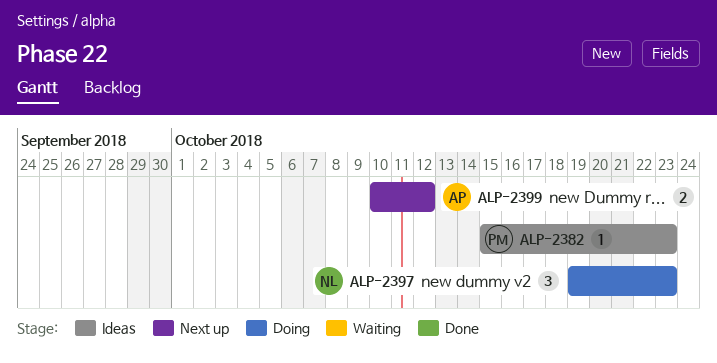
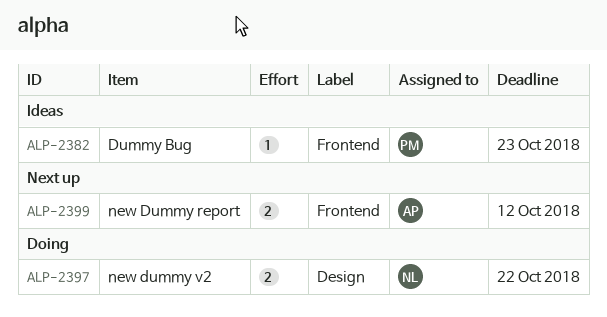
ALP-2397, estimate: 3 -> 2
ALP-2397, due: Oct 23 -> Oct 22

